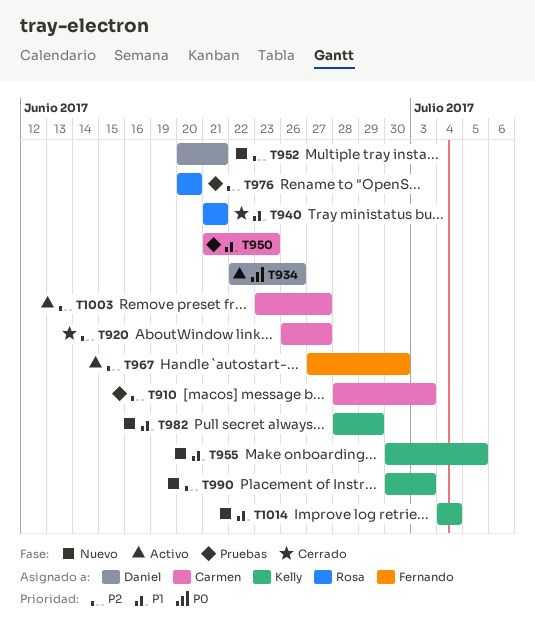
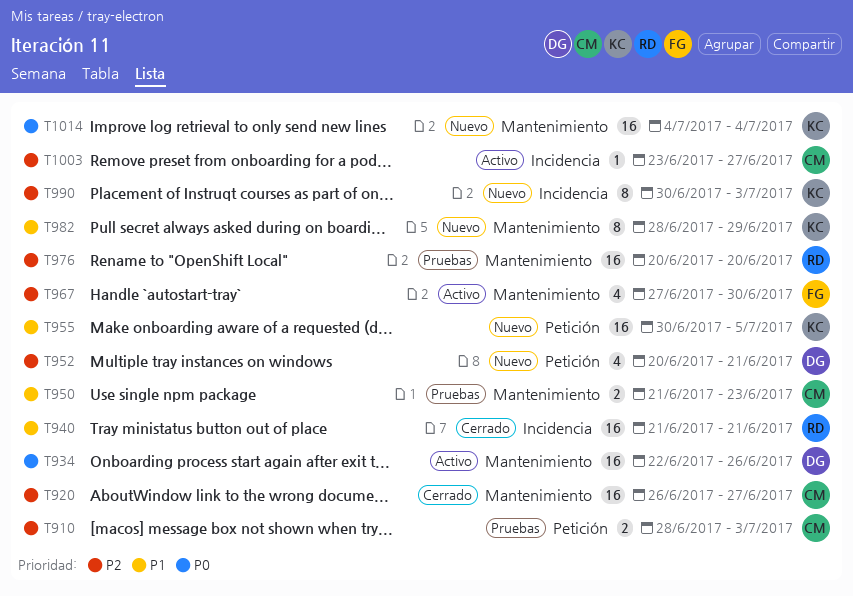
T1014, priority: P1 -> P0

